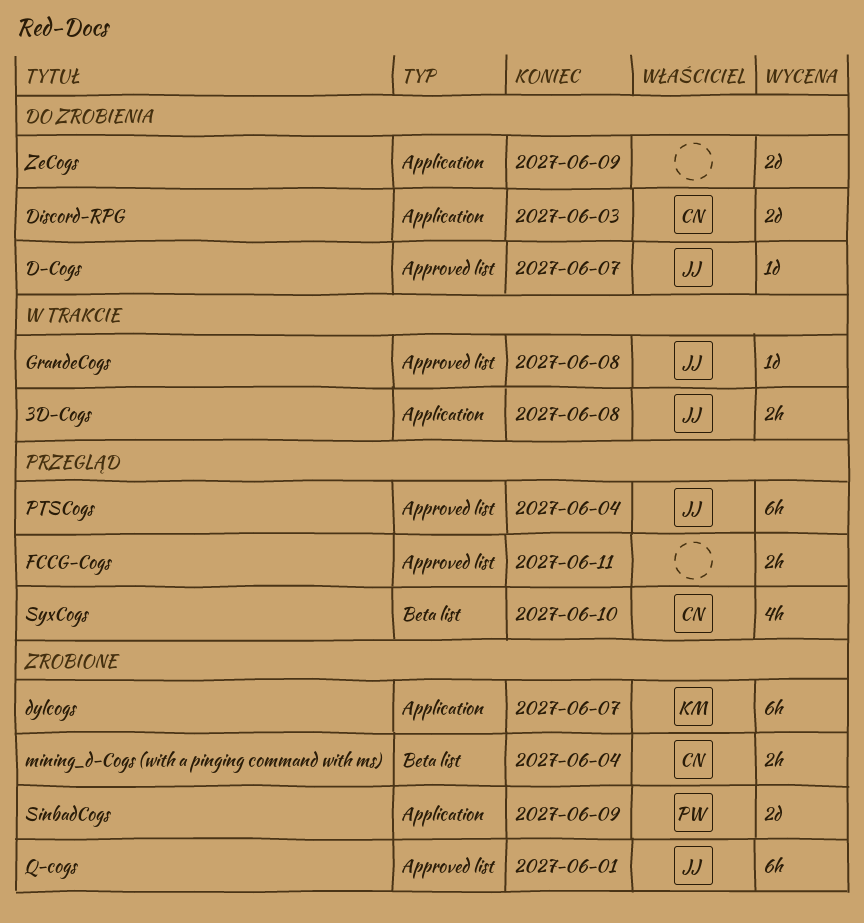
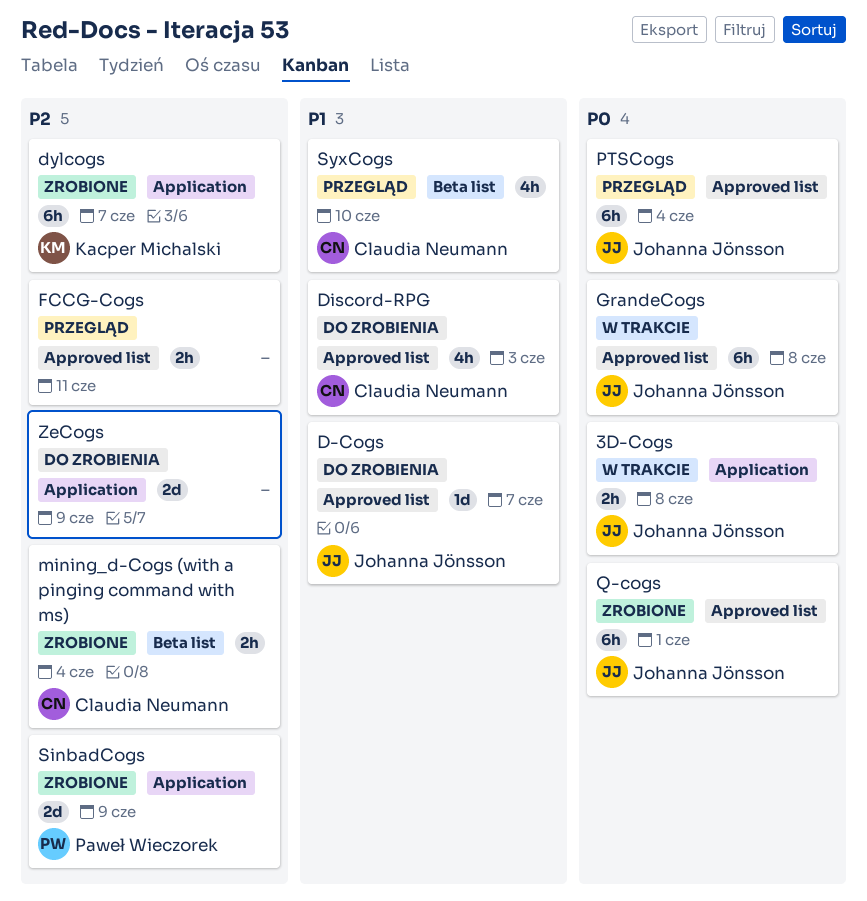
Discord-RPG, label: Application -> Approved list
Discord-RPG, estimate: 2d -> 4h
GrandeCogs, estimate: 1d -> 6h

